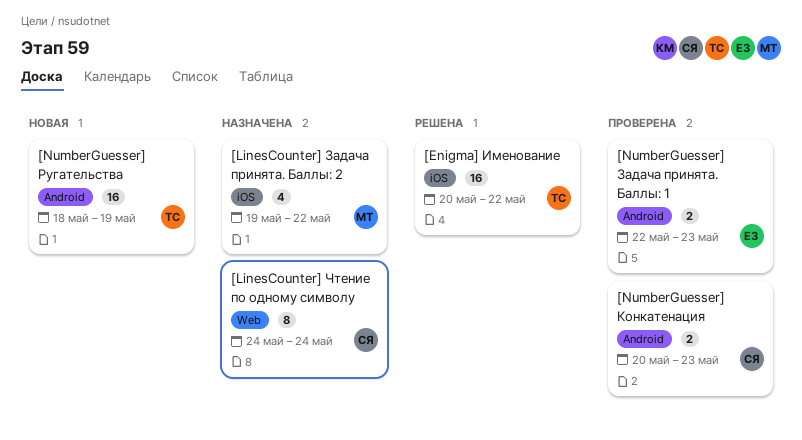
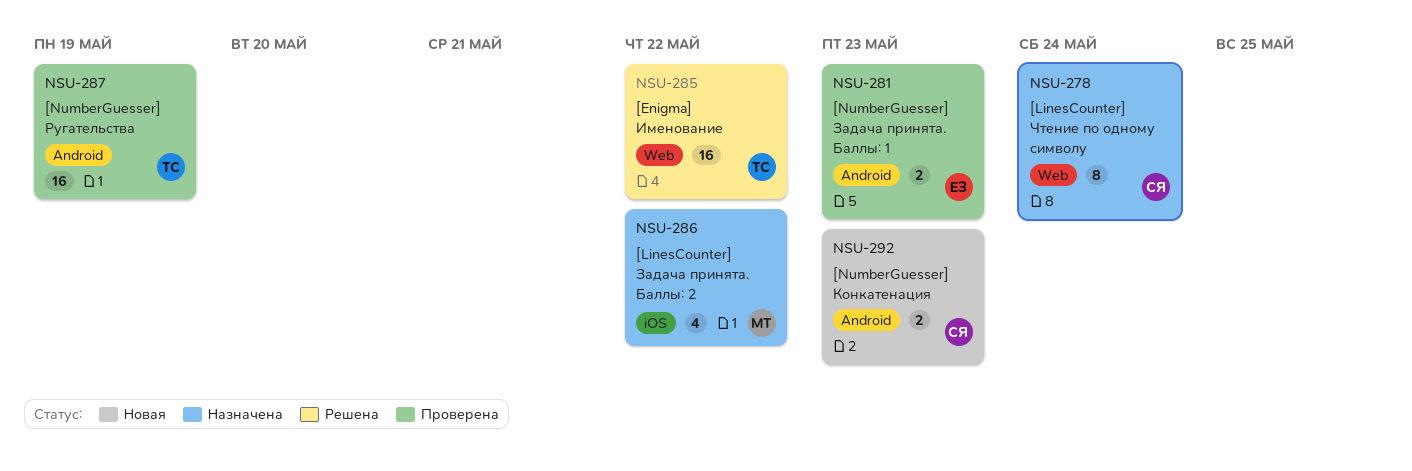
[Enigma] Именование, label: iOS -> Web
[NumberGuesser] Конкатенация, status: Проверена -> Новая
[NumberGuesser] Ругательства, status: Новая -> Проверена

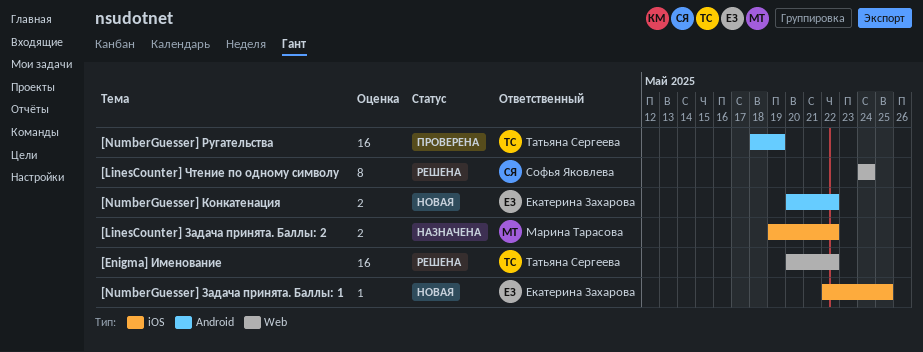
[LinesCounter] Задача принята. Баллы: 2, estimate: 4 -> 2
[LinesCounter] Чтение по одному символу, status: Назначена -> Решена
[NumberGuesser] Задача принята. Баллы: 1, status: Проверена -> Новая
[NumberGuesser] Задача принята. Баллы: 1, label: Android -> iOS
[NumberGuesser] Задача принята. Баллы: 1, estimate: 2 -> 1
[NumberGuesser] Задача принята. Баллы: 1, due: May 23 -> May 25
[NumberGuesser] Конкатенация, owner: Софья Яковлева -> Екатерина Захарова
[NumberGuesser] Конкатенация, due: May 23 -> May 22

